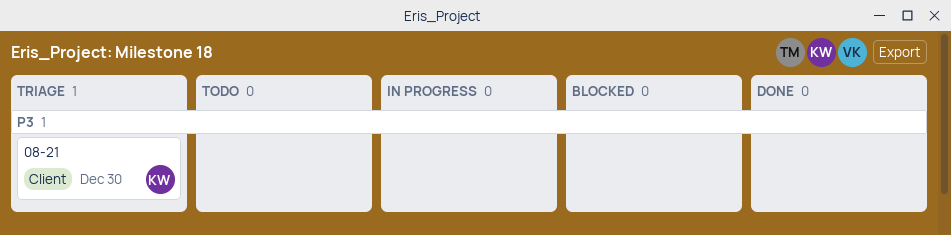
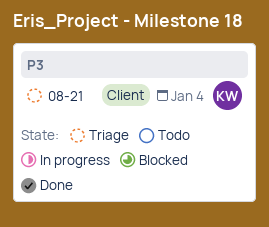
08-21, due: Dec 30 -> Jan 4

